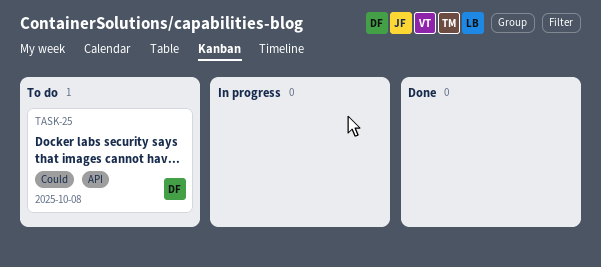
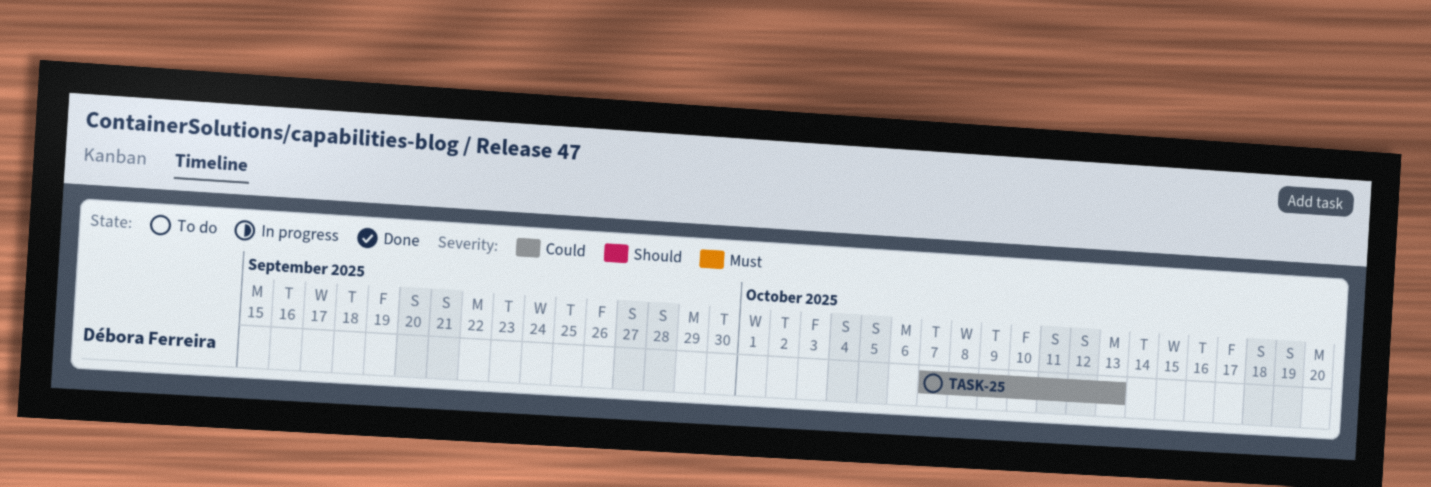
TASK-25, due: Oct 8 -> Oct 13

